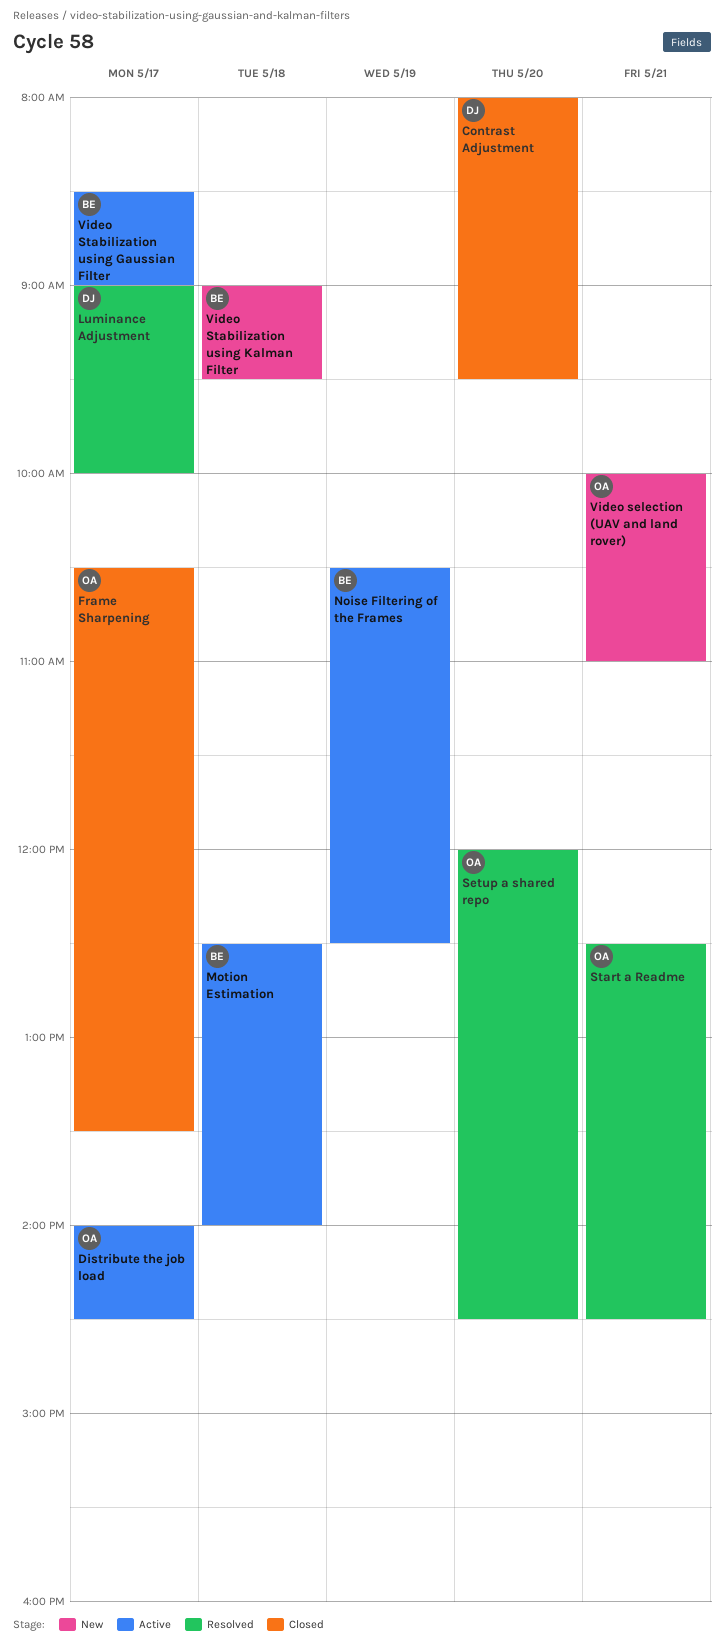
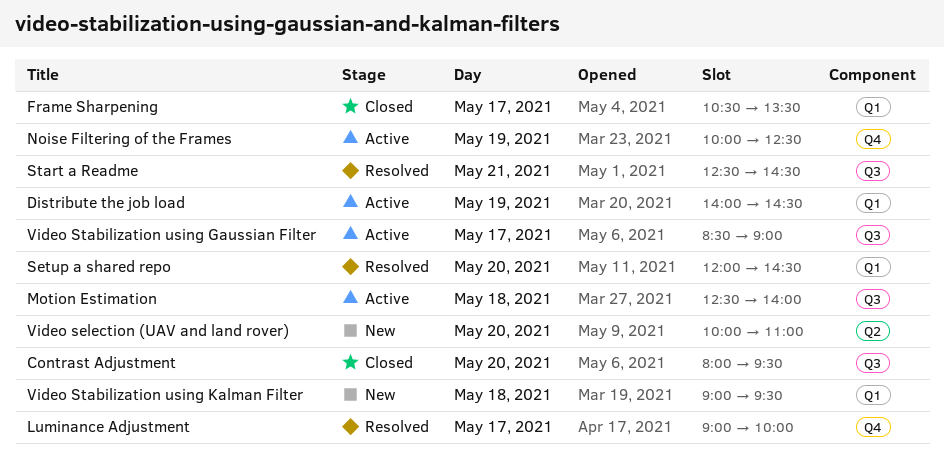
Distribute the job load, day: May 17 -> May 19
Noise Filtering of the Frames, begins: 10:30 -> 10:00
Video selection (UAV and land rover), day: May 21 -> May 20

